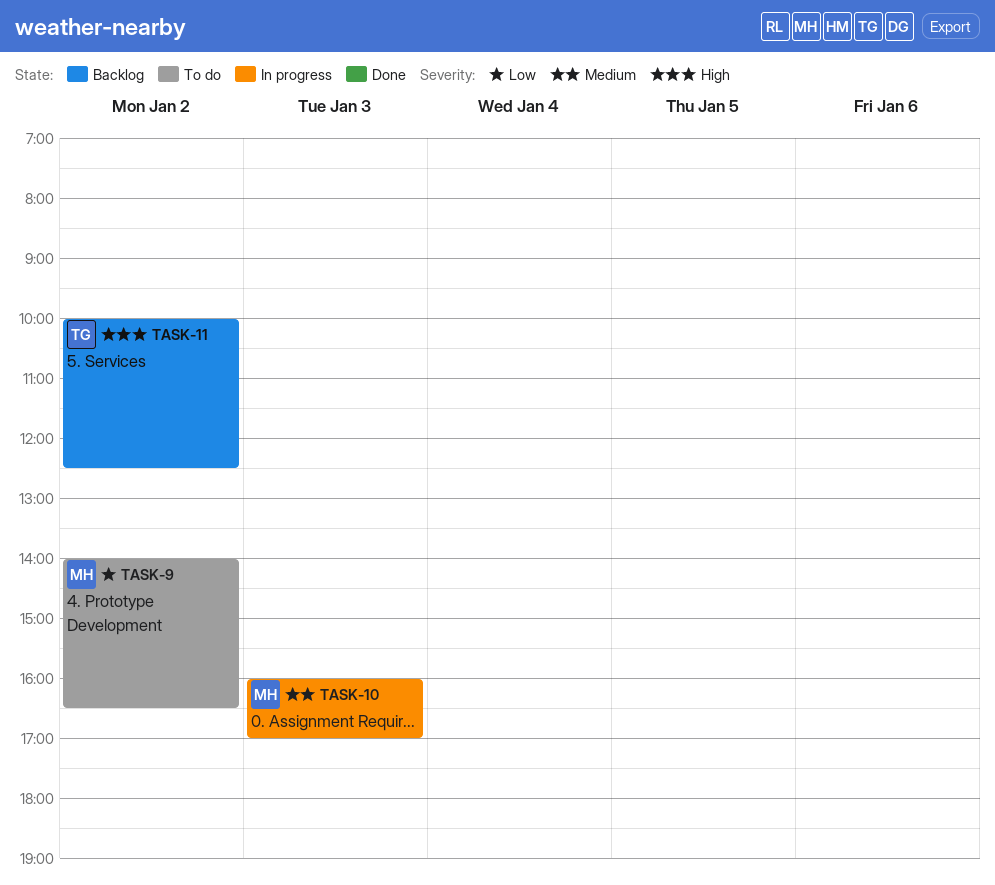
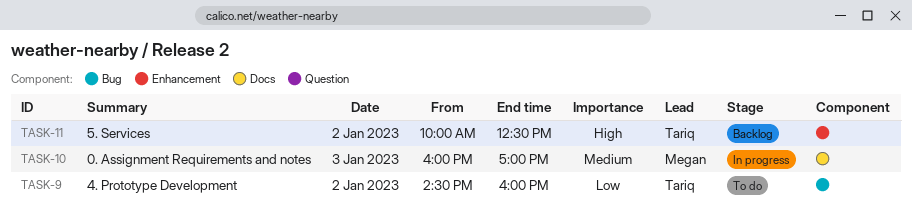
TASK-9, owner: Megan -> Tariq
TASK-9, begins: 14:00 -> 14:30
TASK-9, ends: 16:30 -> 16:00

